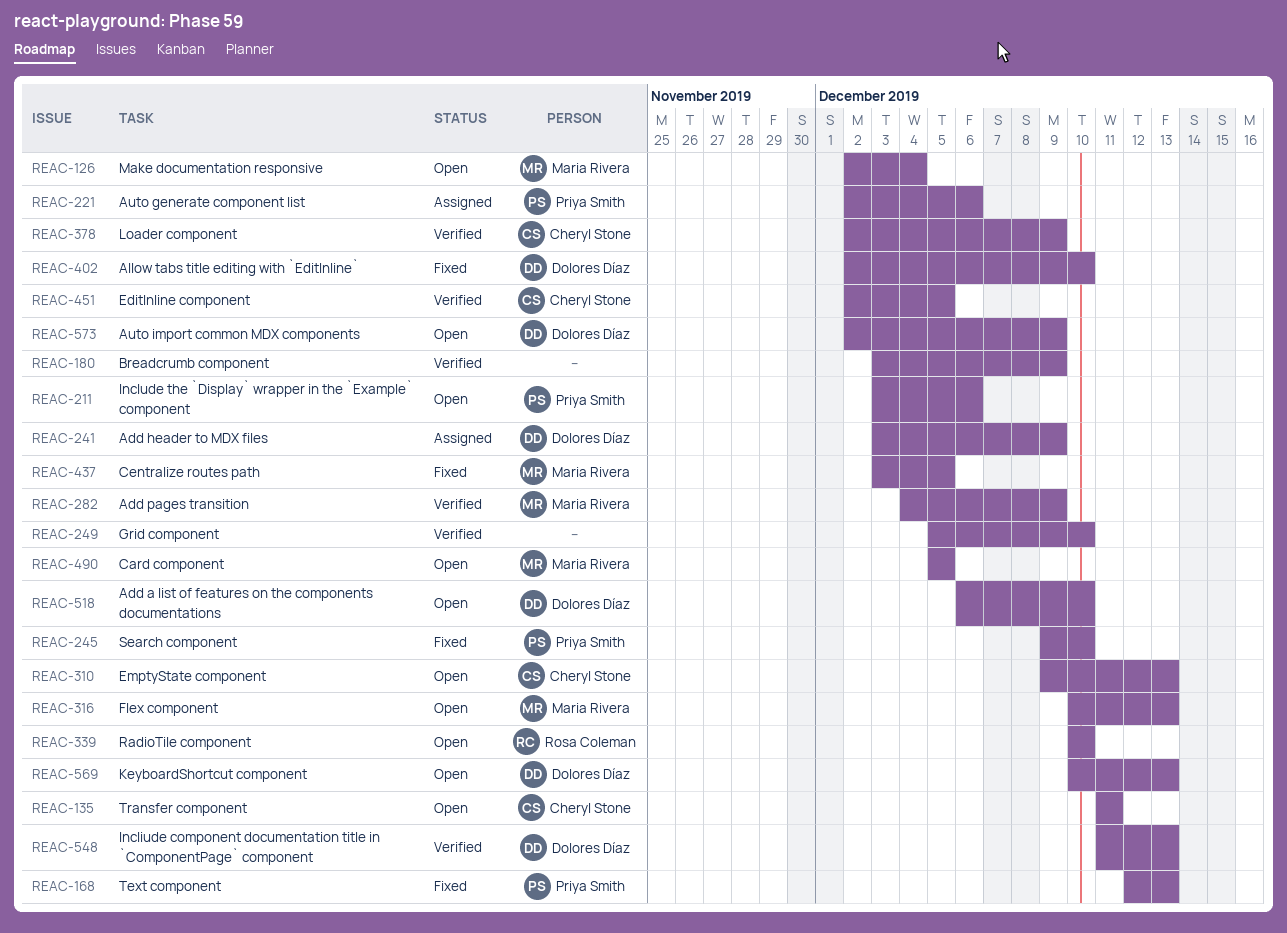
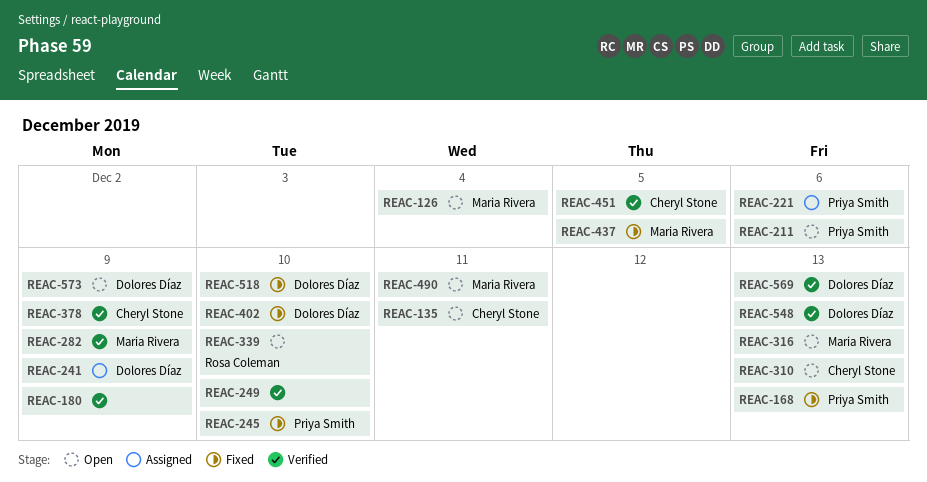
REAC-490, due: Dec 5 -> Dec 11
REAC-518, status: Open -> Fixed
REAC-569, status: Open -> Verified

